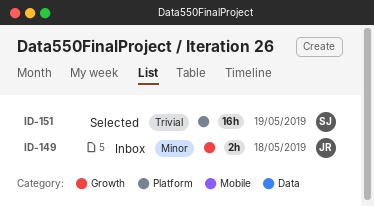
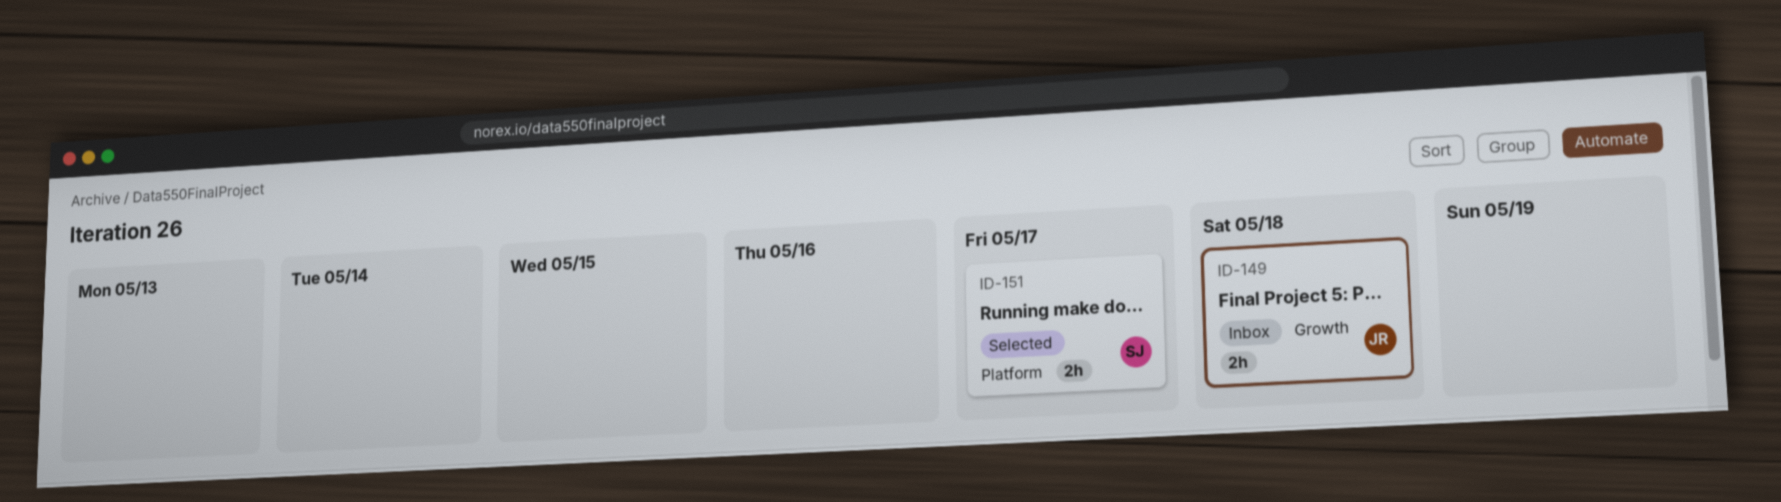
ID-151, estimate: 16h -> 2h
ID-151, due: May 19 -> May 17

